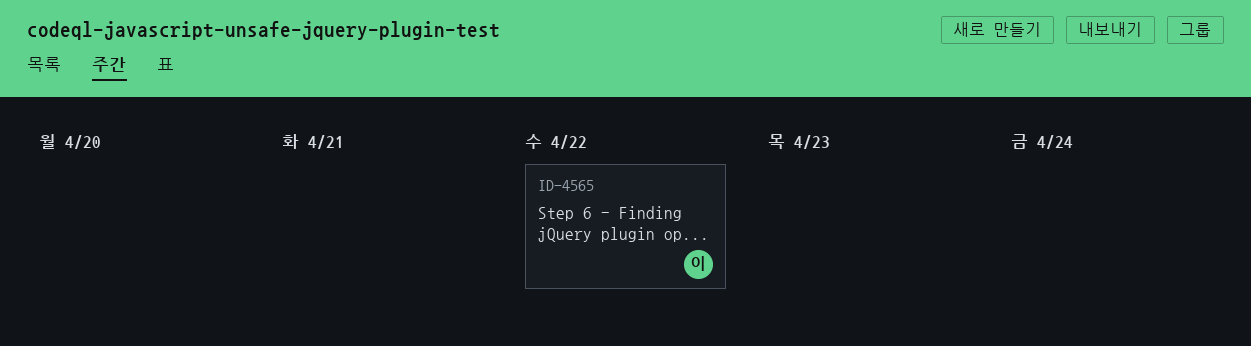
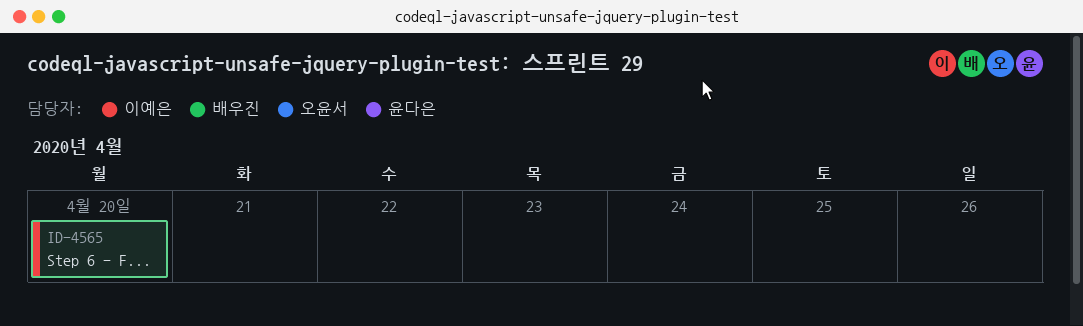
ID-4565, due: Apr 22 -> Apr 20

